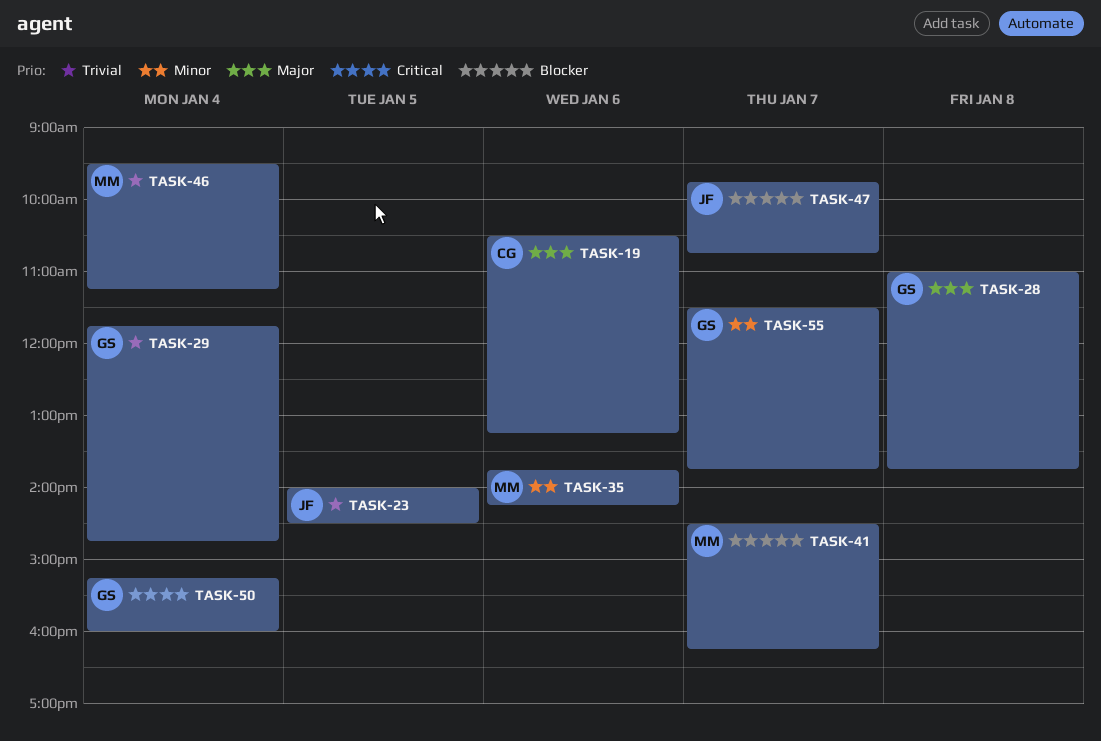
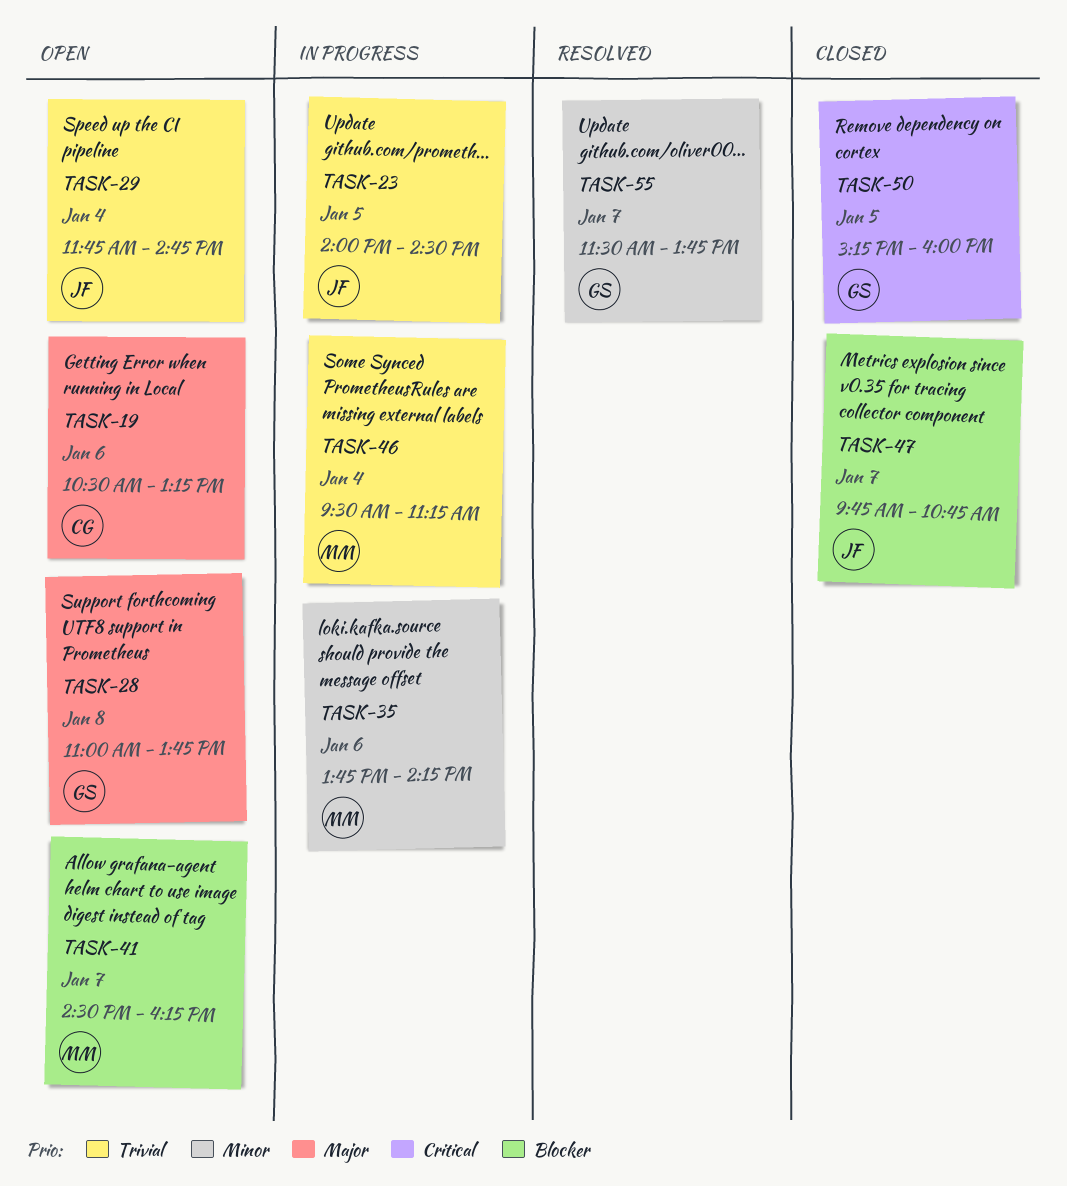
TASK-29, owner: GS -> JF
TASK-50, day: Jan 4 -> Jan 5

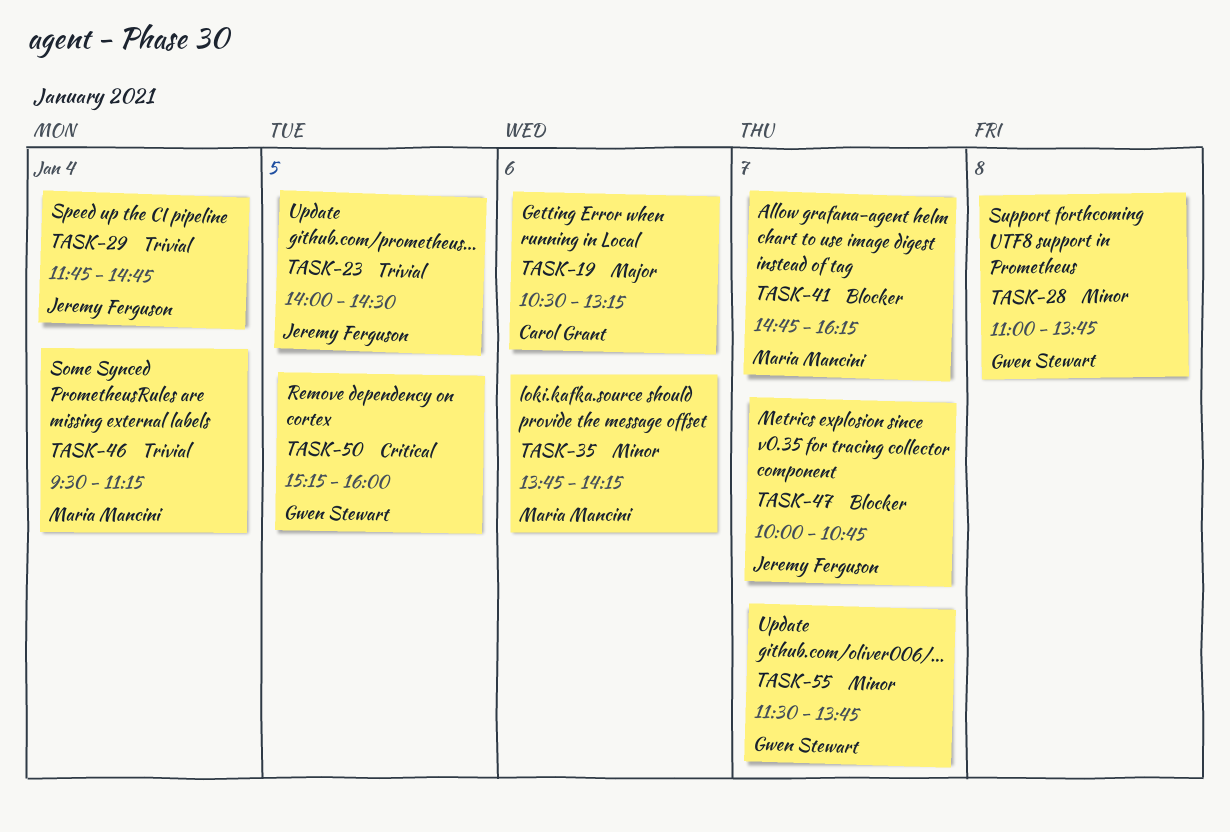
TASK-28, priority: Major -> Minor
TASK-41, begins: 14:30 -> 14:45
TASK-47, begins: 09:45 -> 10:00

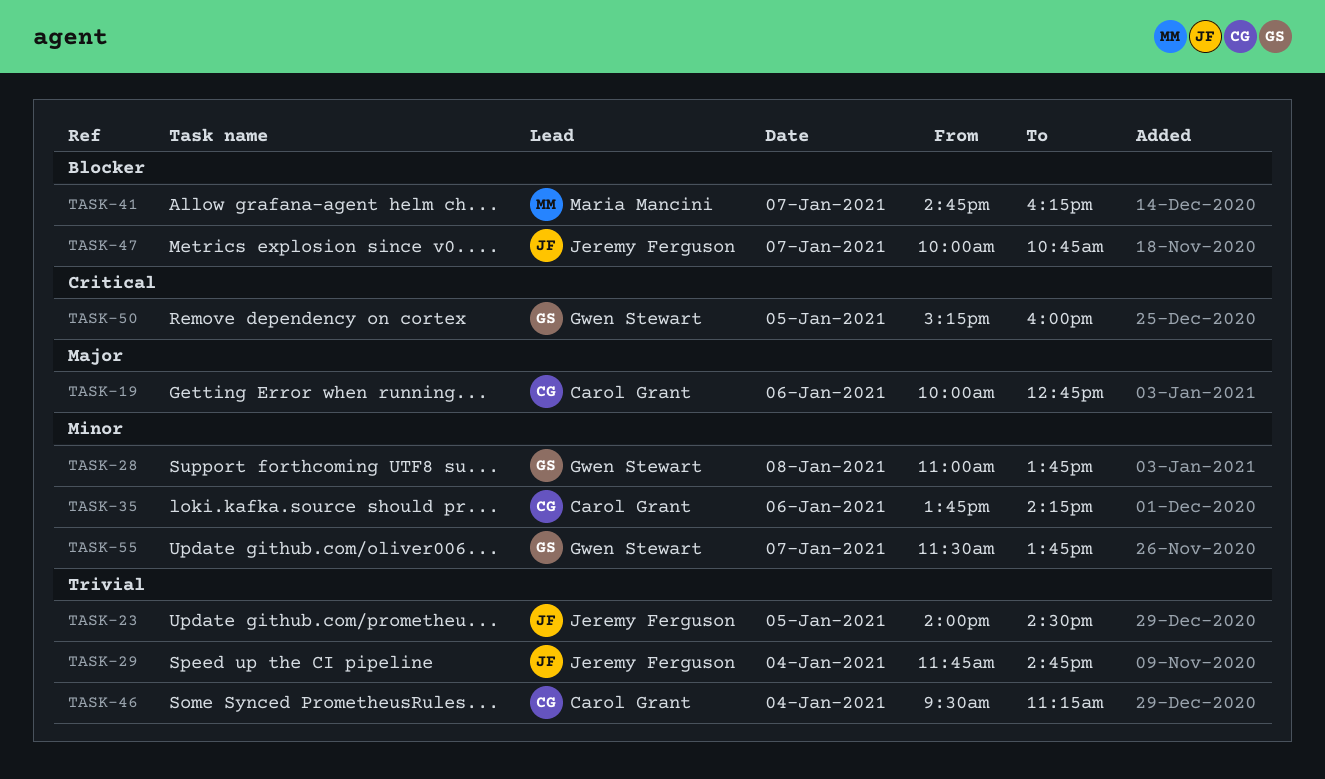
TASK-19, begins: 10:30 -> 10:00
TASK-19, ends: 13:15 -> 12:45
TASK-35, owner: Maria Mancini -> Carol Grant
TASK-46, owner: Maria Mancini -> Carol Grant

